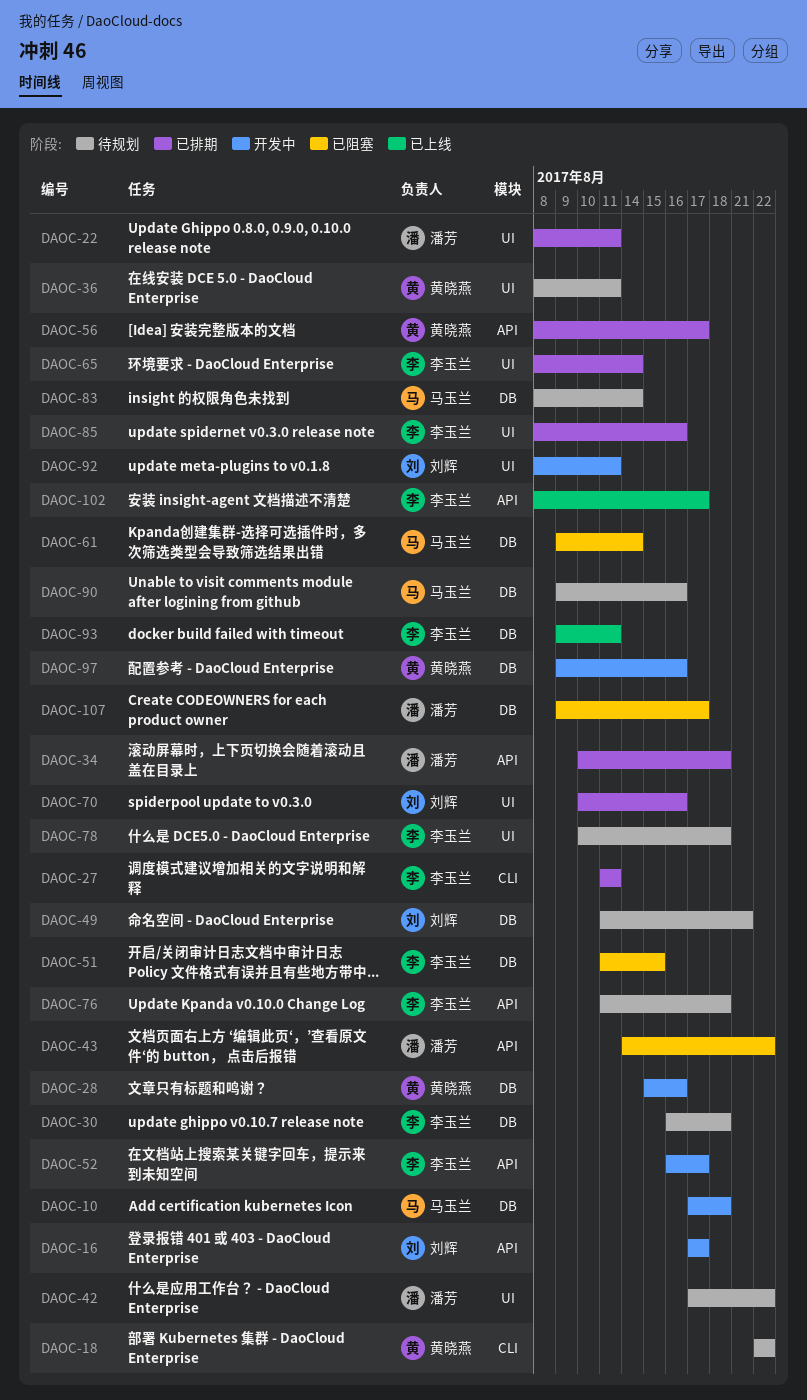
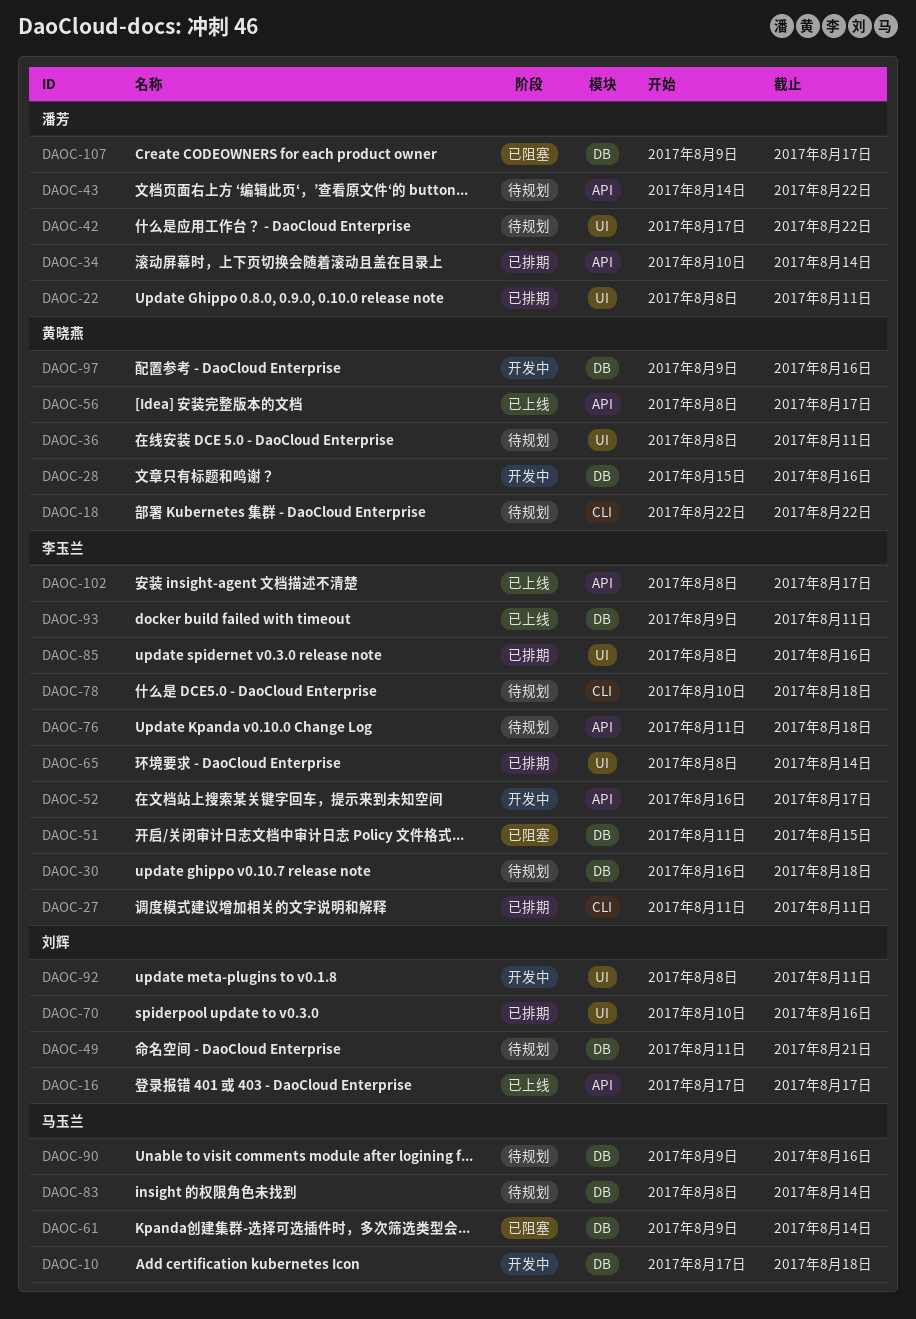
DAOC-16, status: 开发中 -> 已上线
DAOC-34, due: Aug 18 -> Aug 14
DAOC-43, status: 已阻塞 -> 待规划
DAOC-56, status: 已排期 -> 已上线
DAOC-78, label: UI -> CLI

